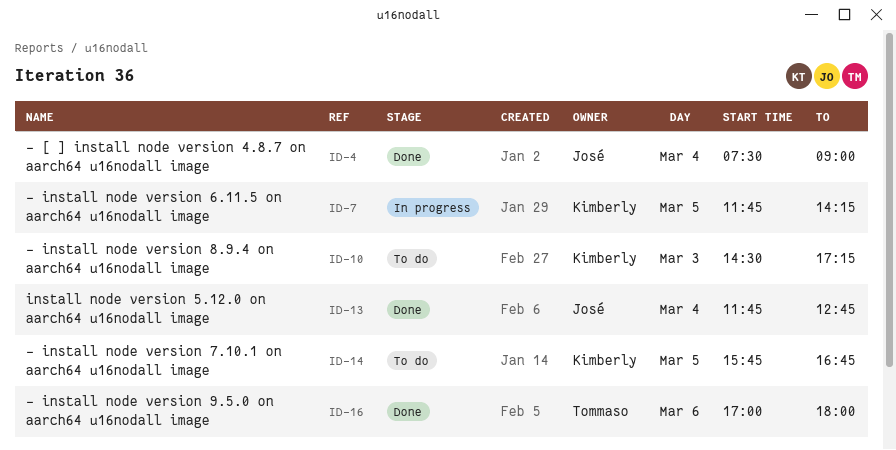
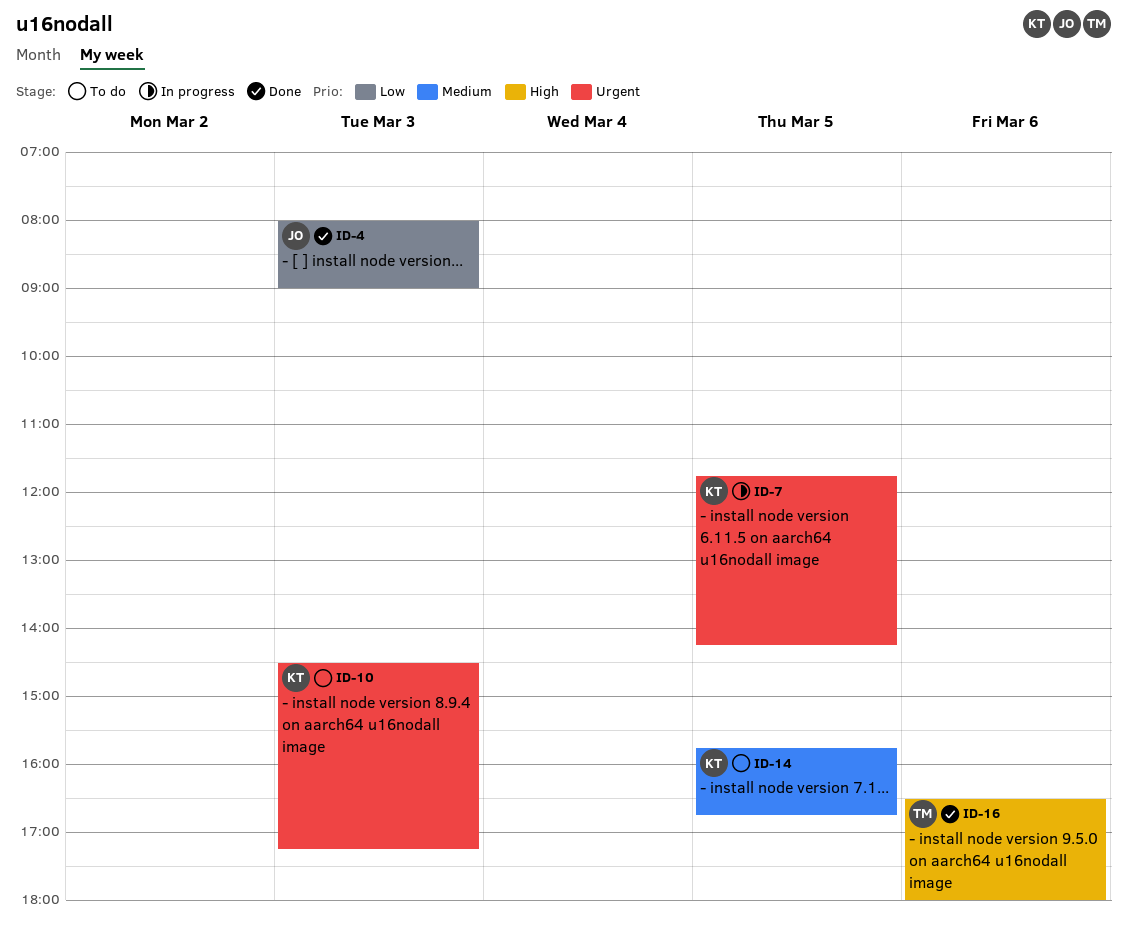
ID-4, day: Mar 4 -> Mar 3
ID-4, begins: 07:30 -> 08:00
ID-13: present -> none
ID-16, begins: 17:00 -> 16:30

